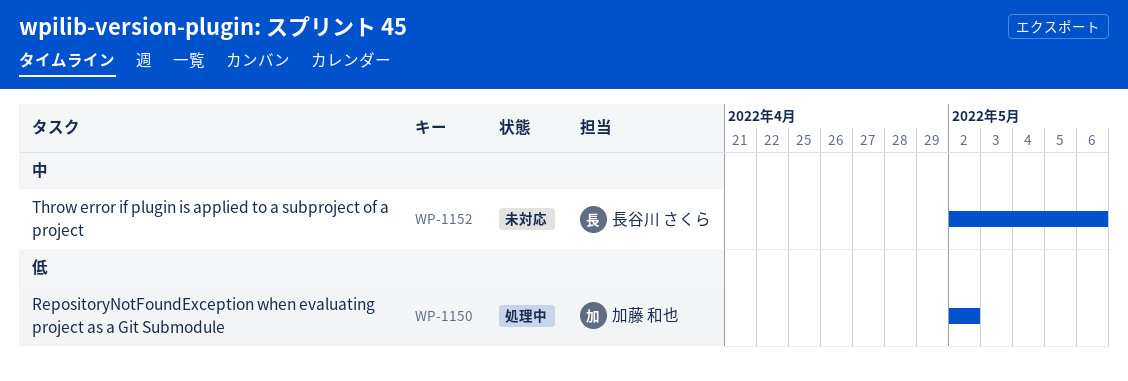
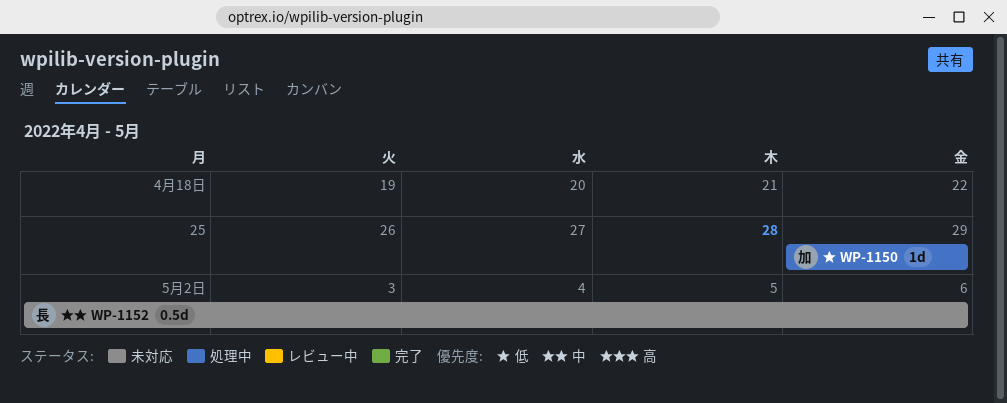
WP-1150, start: May 2 -> Apr 29
WP-1150, due: May 2 -> Apr 29

